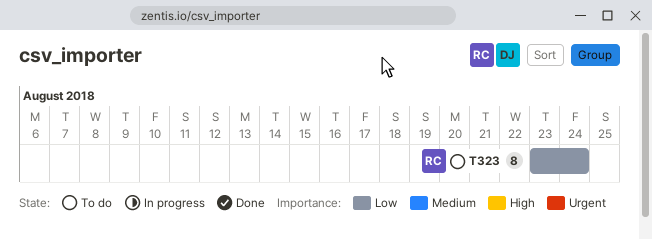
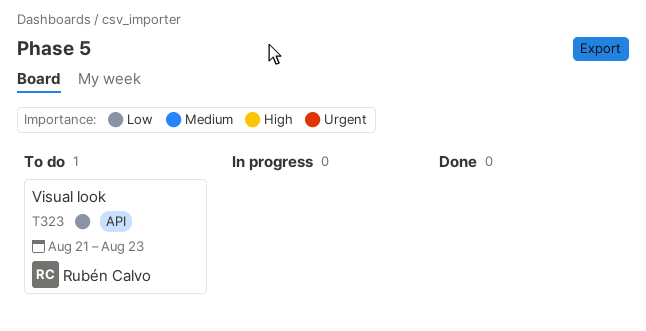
T323, start: Aug 23 -> Aug 21
T323, due: Aug 24 -> Aug 23

